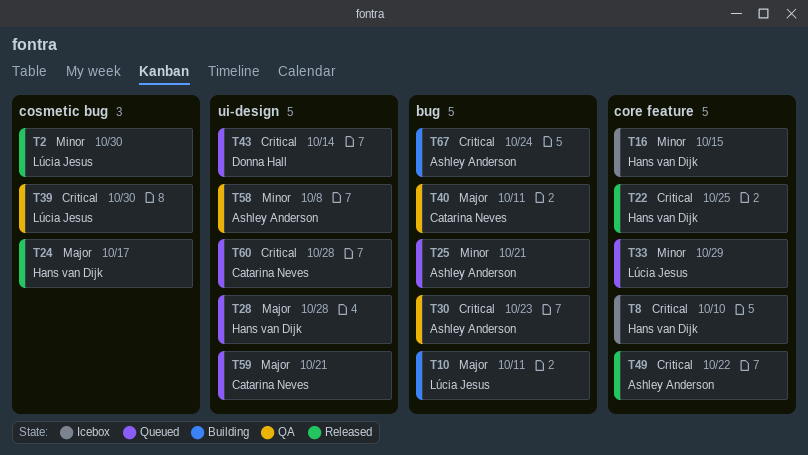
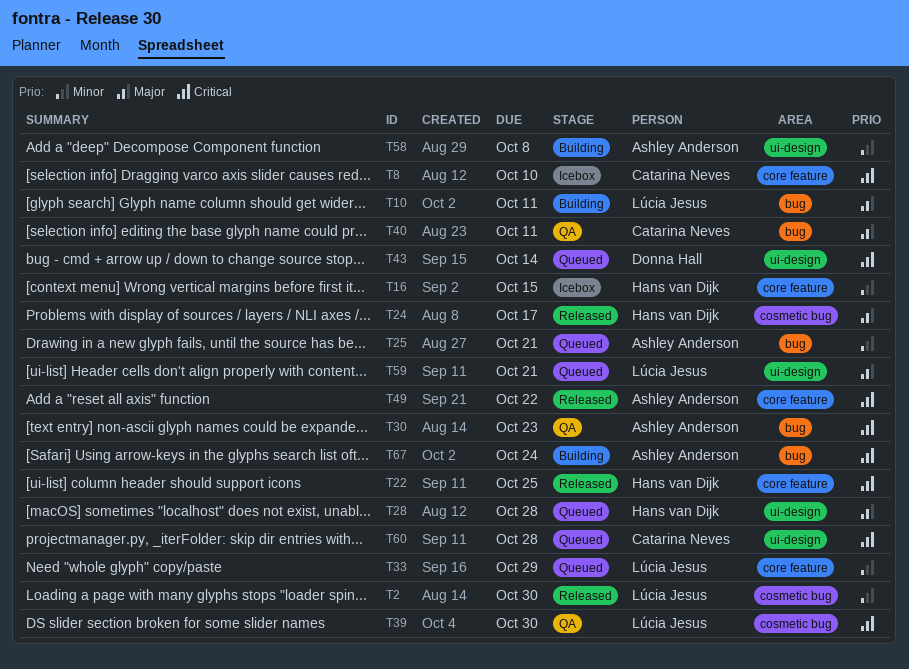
T8, owner: Hans van Dijk -> Catarina Neves
T58, status: QA -> Building
T59, owner: Catarina Neves -> Lúcia Jesus

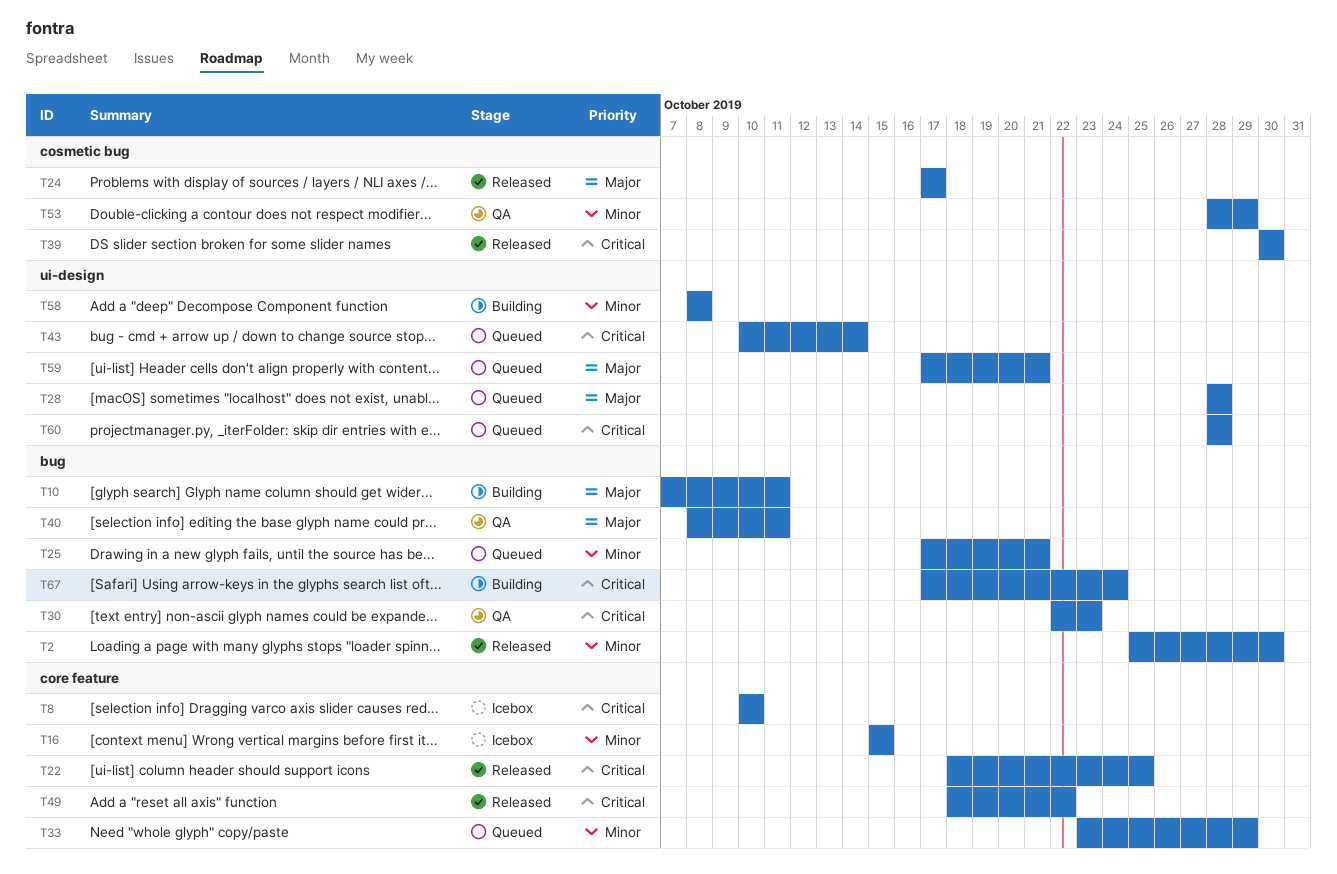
T2, label: cosmetic bug -> bug
T39, status: QA -> Released
T53: none -> present

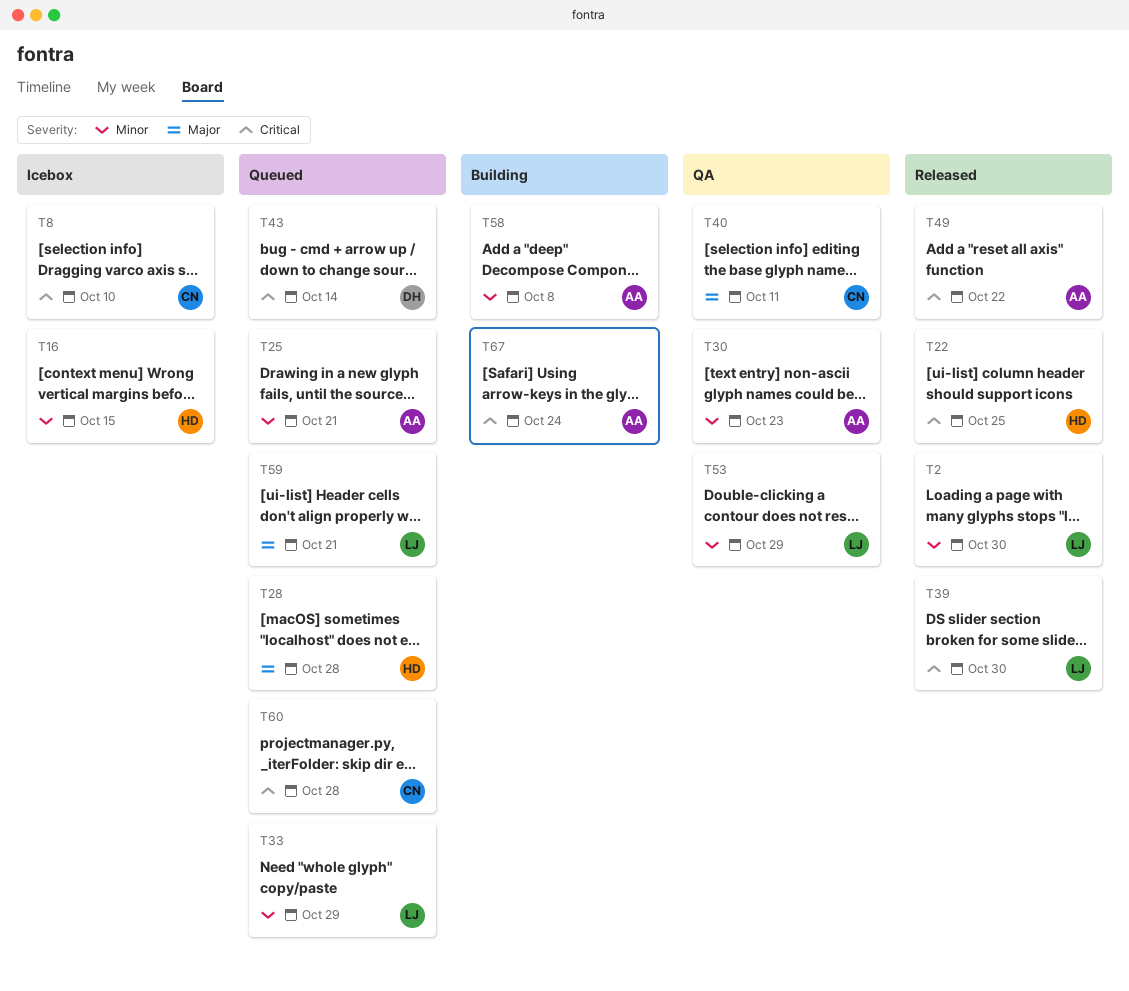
T10: present -> none
T24: present -> none
T30, priority: Critical -> Minor

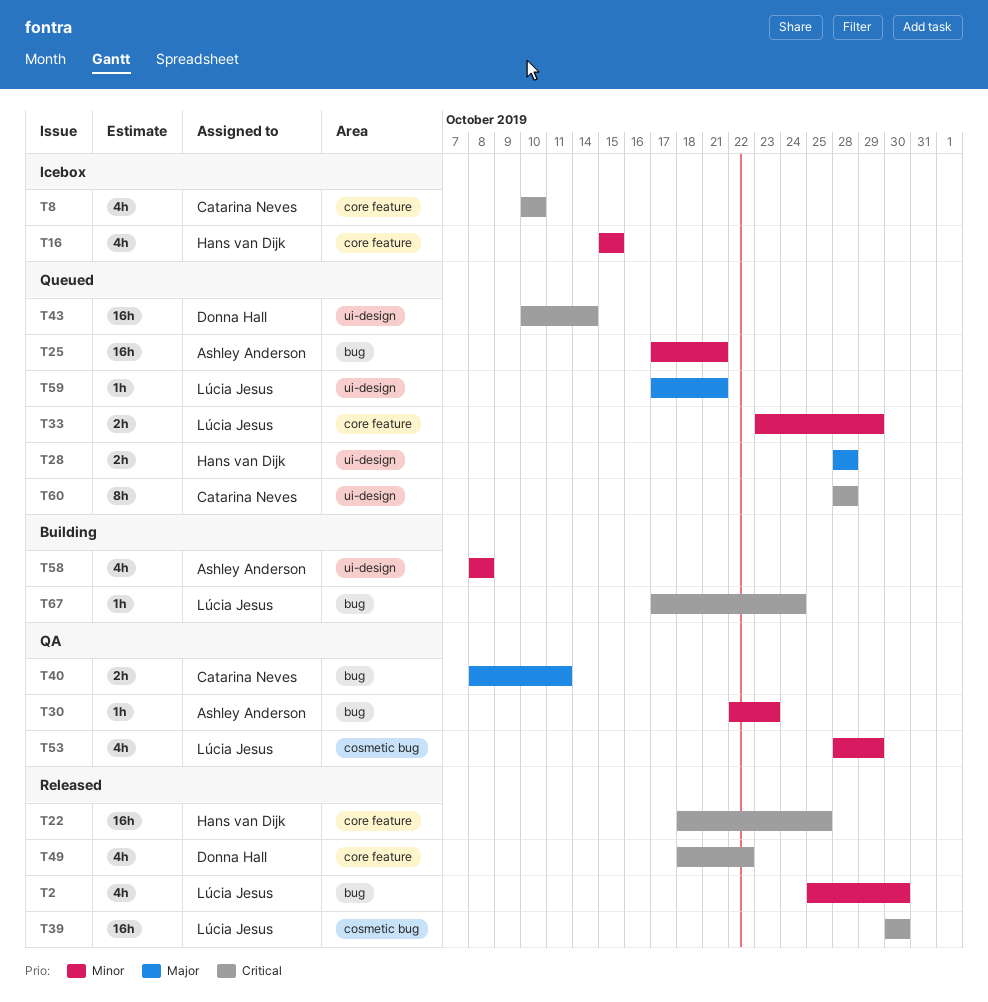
T49, owner: Ashley Anderson -> Donna Hall
T67, owner: Ashley Anderson -> Lúcia Jesus

